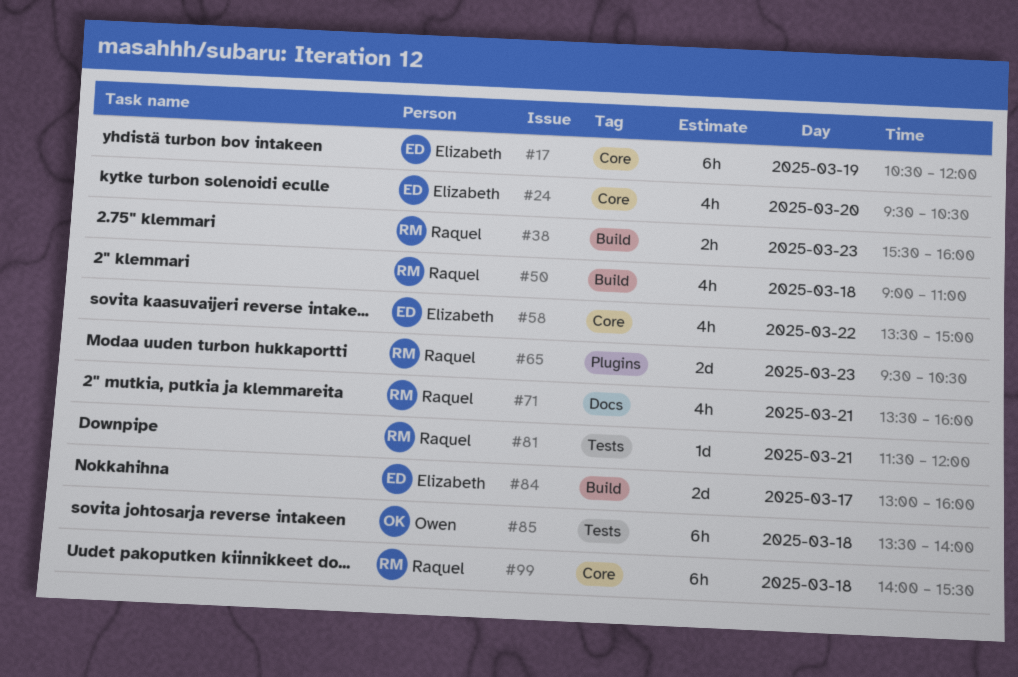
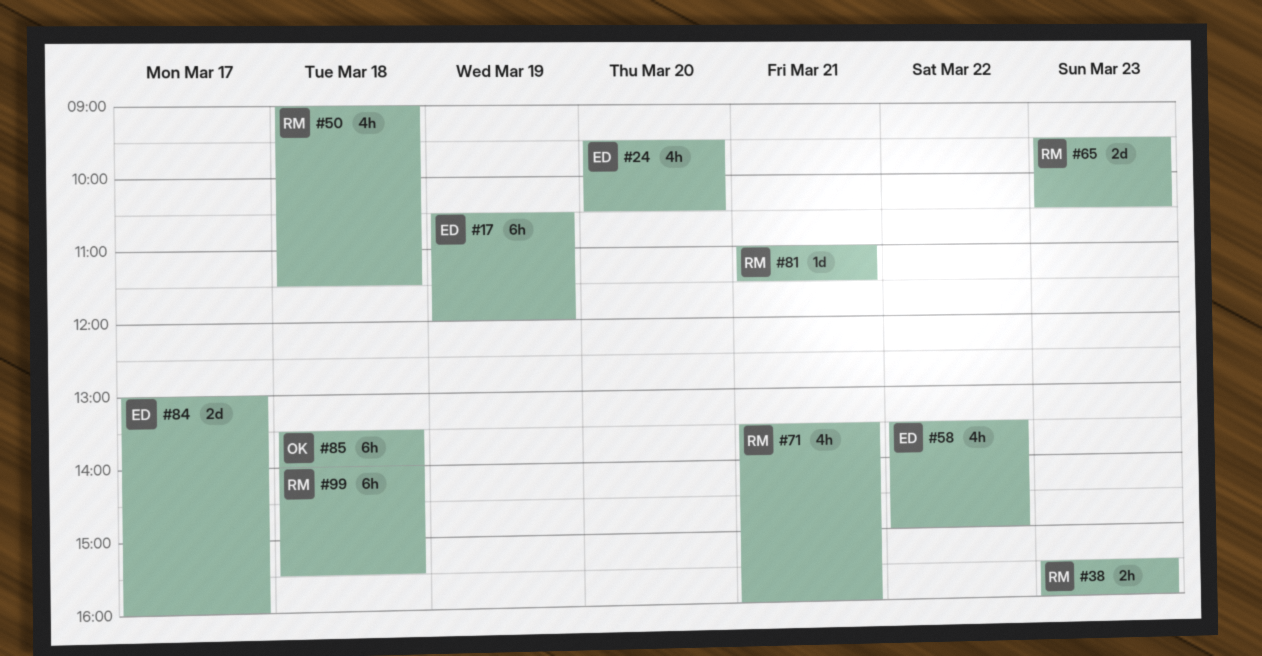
#50, ends: 11:00 -> 11:30
#81, begins: 11:30 -> 11:00
#81, ends: 12:00 -> 11:30

